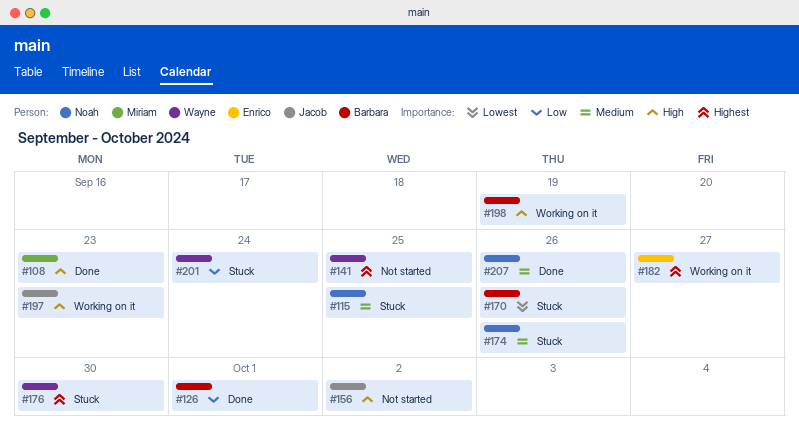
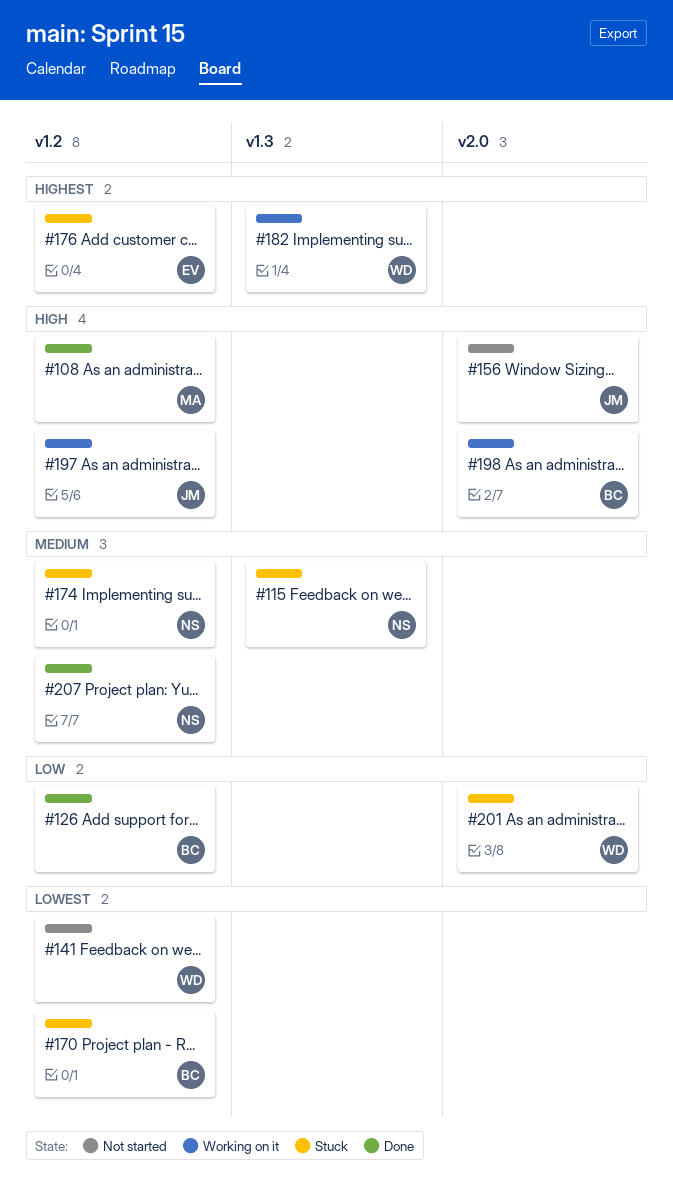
#141, priority: Highest -> Lowest
#176, owner: Wayne -> Enrico
#182, owner: Enrico -> Wayne

